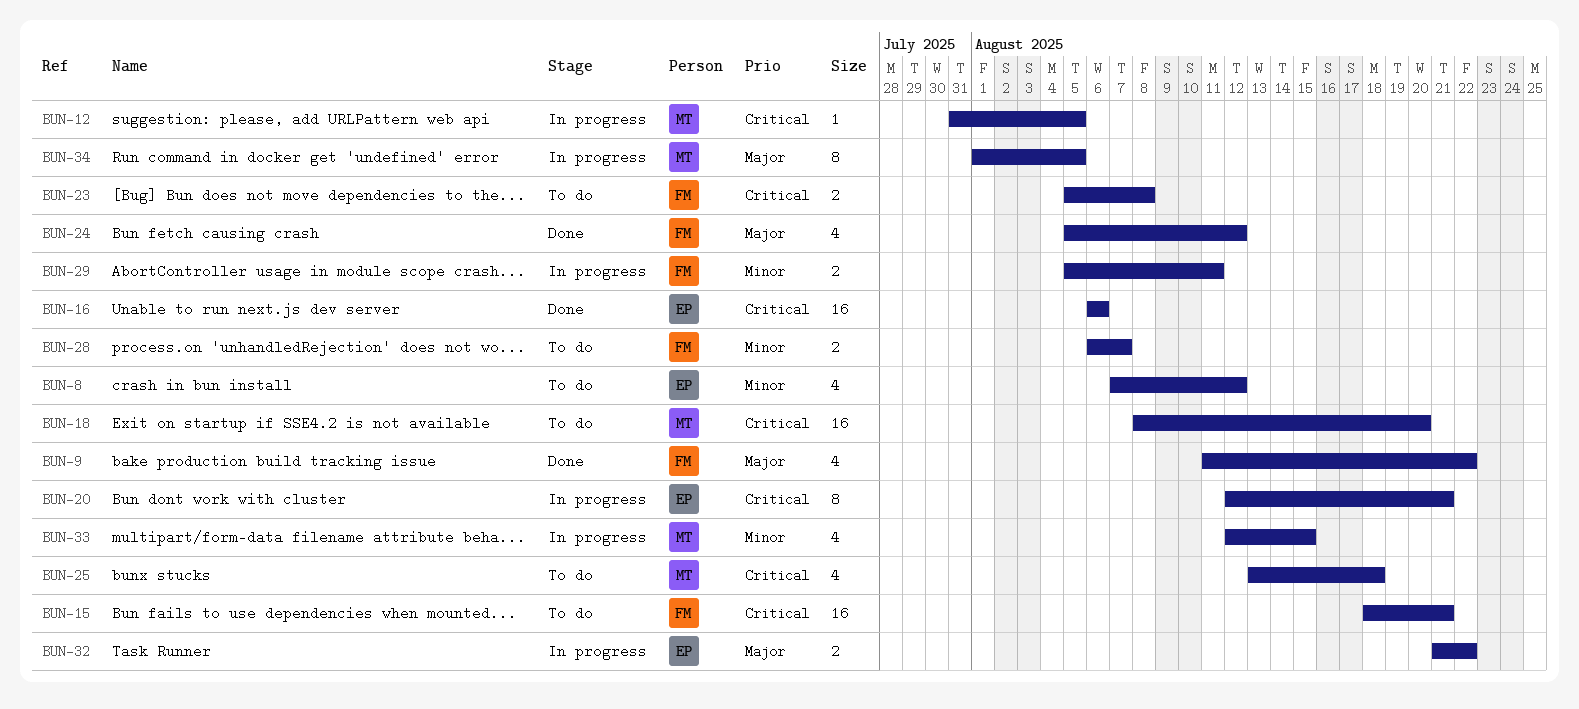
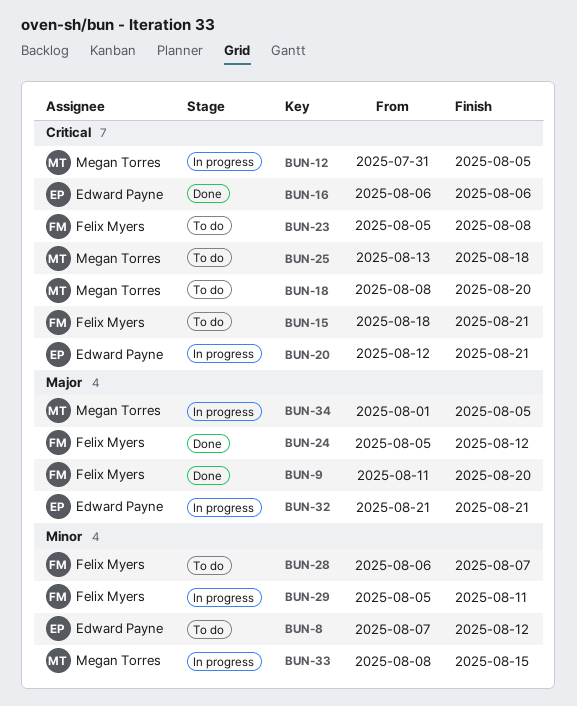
BUN-9, due: Aug 22 -> Aug 20
BUN-32, due: Aug 22 -> Aug 21
BUN-33, start: Aug 12 -> Aug 8

